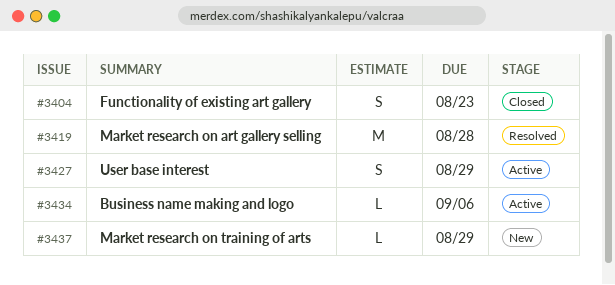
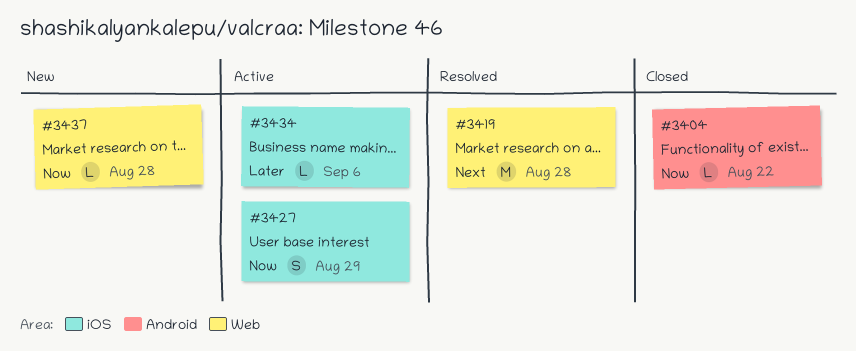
#3404, estimate: S -> L
#3404, due: Aug 23 -> Aug 22
#3437, due: Aug 29 -> Aug 28

